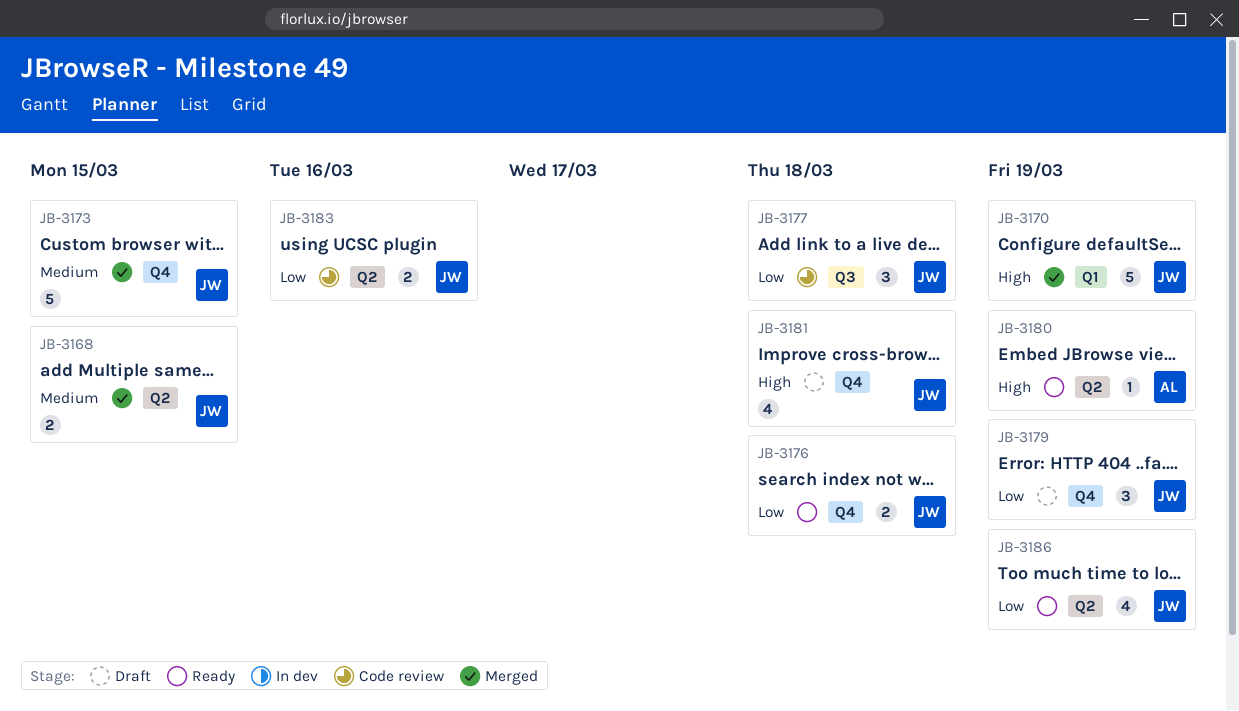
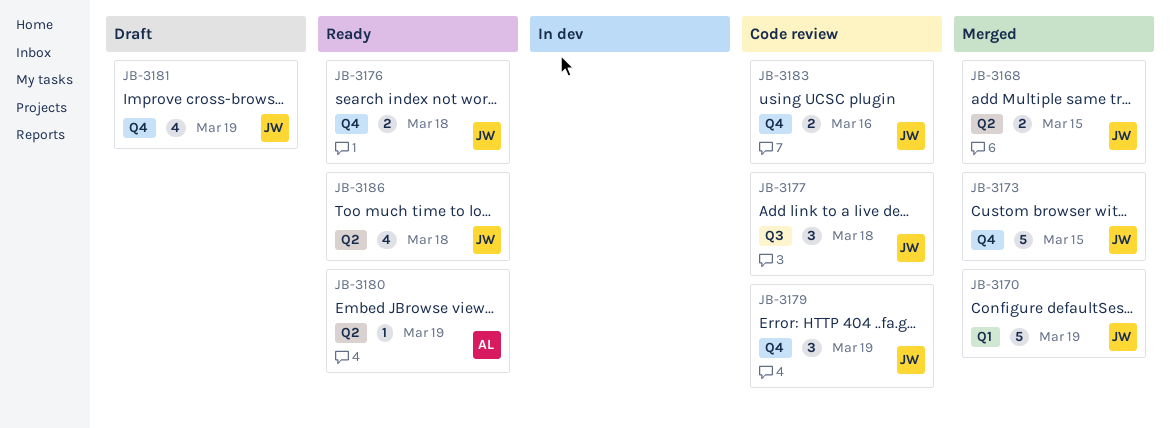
JB-3179, status: Draft -> Code review
JB-3181, due: Mar 18 -> Mar 19
JB-3183, label: Q2 -> Q4
JB-3186, due: Mar 19 -> Mar 18

